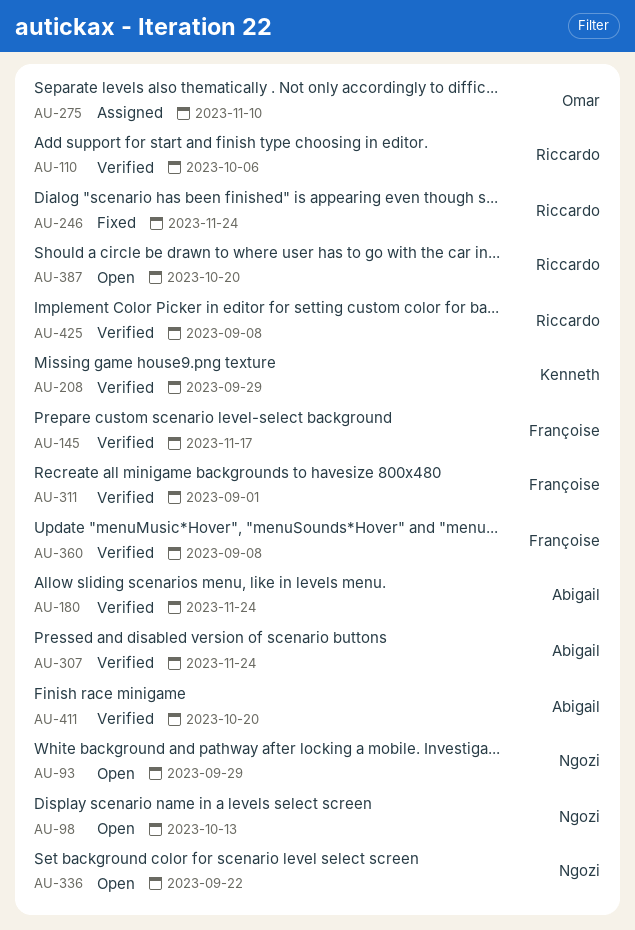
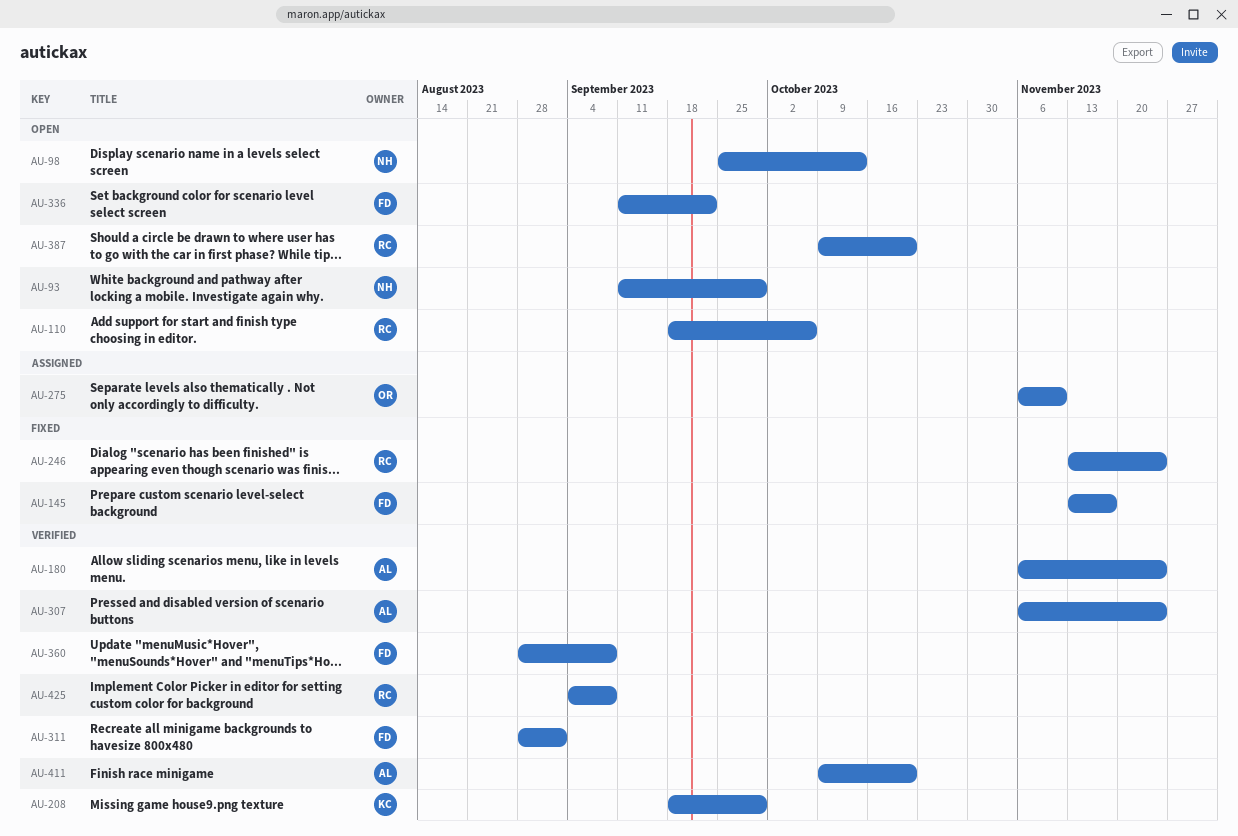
AU-110, status: Verified -> Open
AU-145, status: Verified -> Fixed
AU-336, owner: Ngozi -> Françoise

